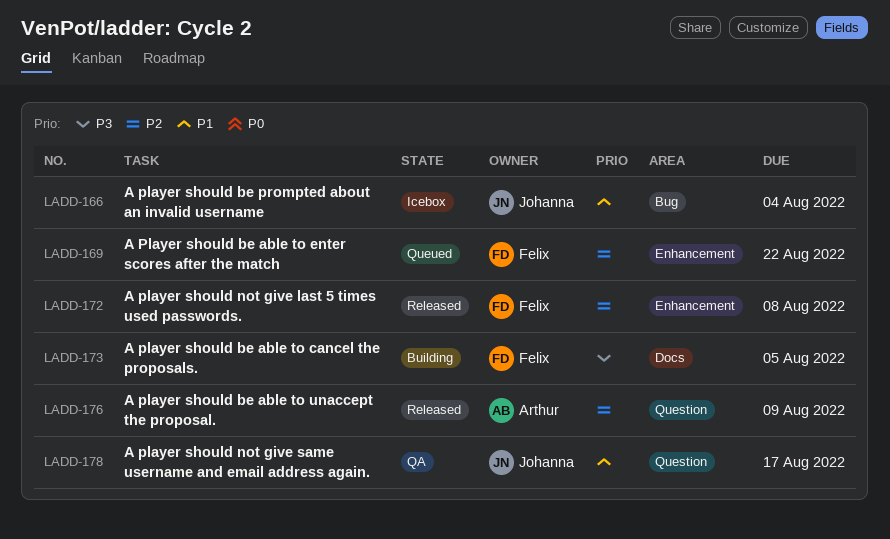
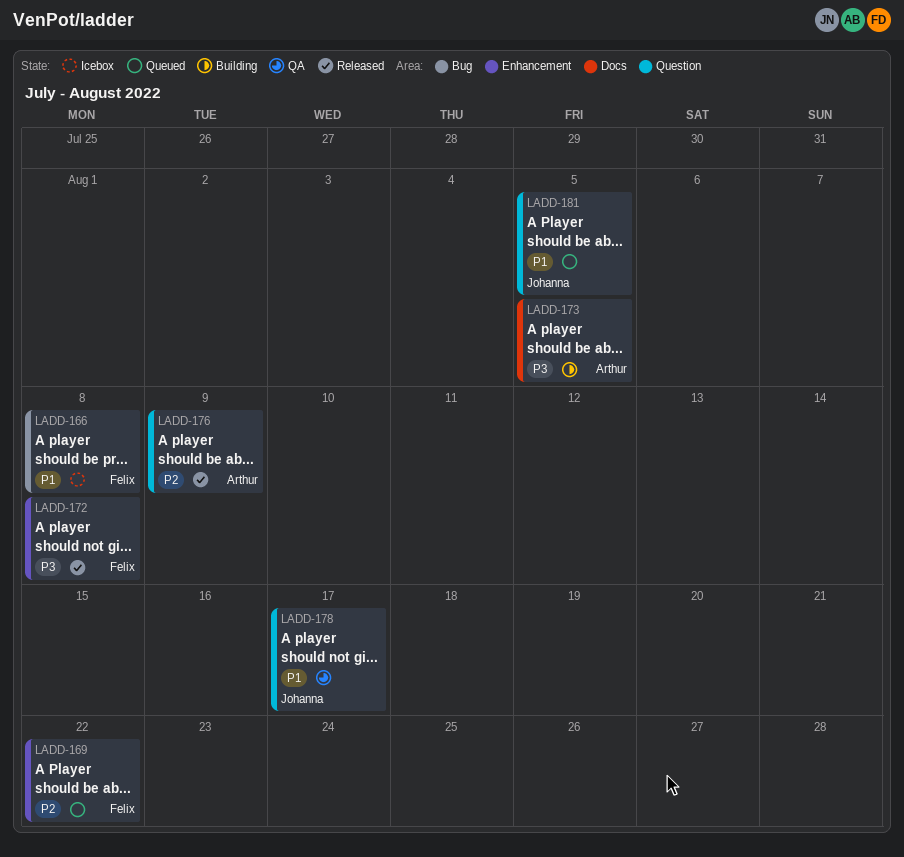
LADD-166, owner: Johanna -> Felix
LADD-166, due: Aug 4 -> Aug 8
LADD-172, priority: P2 -> P3
LADD-173, owner: Felix -> Arthur
LADD-181: none -> present

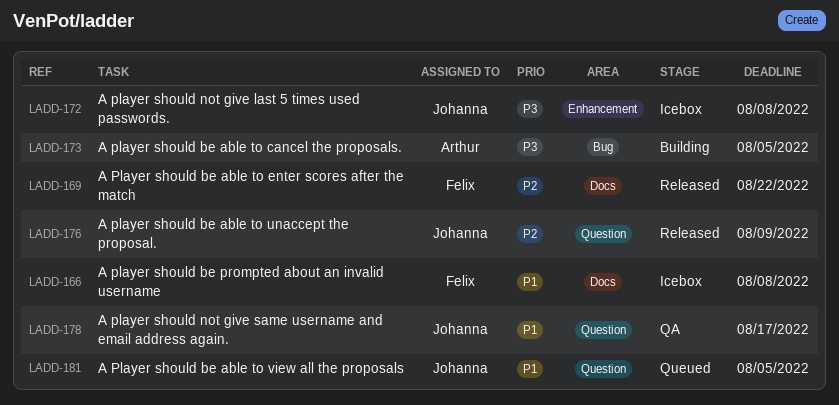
LADD-166, label: Bug -> Docs
LADD-169, status: Queued -> Released
LADD-169, label: Enhancement -> Docs
LADD-172, status: Released -> Icebox
LADD-172, owner: Felix -> Johanna
LADD-173, label: Docs -> Bug
LADD-176, owner: Arthur -> Johanna

